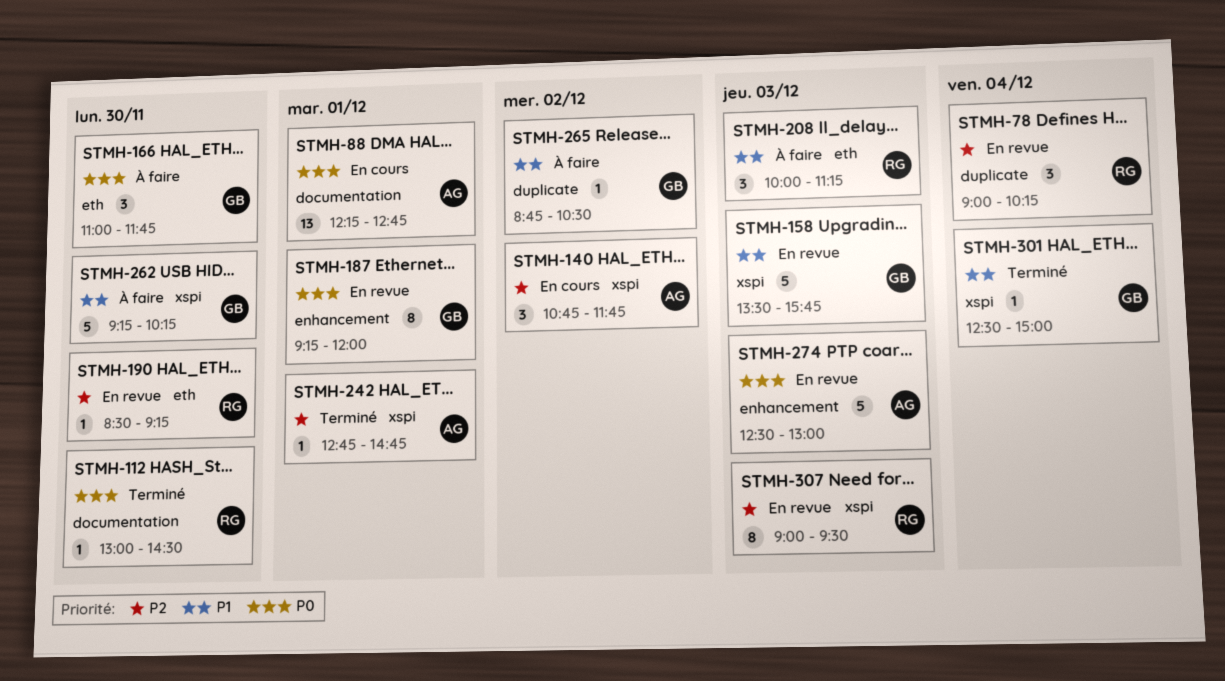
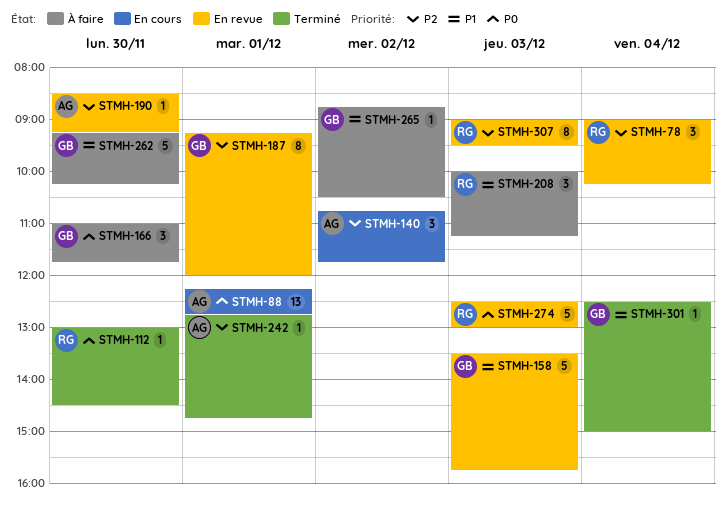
STMH-187, priority: P0 -> P2
STMH-190, owner: RG -> AG
STMH-274, owner: AG -> RG

